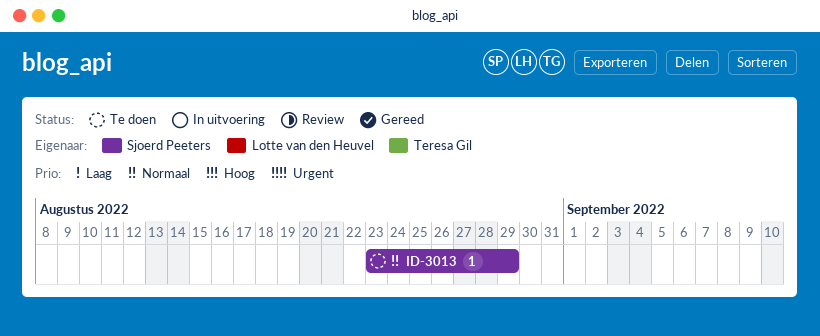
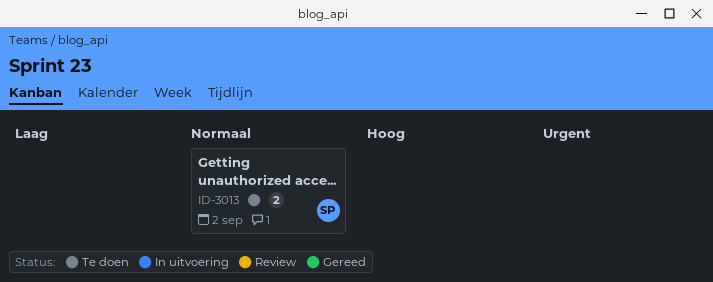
ID-3013, estimate: 1 -> 2
ID-3013, due: Aug 29 -> Sep 2

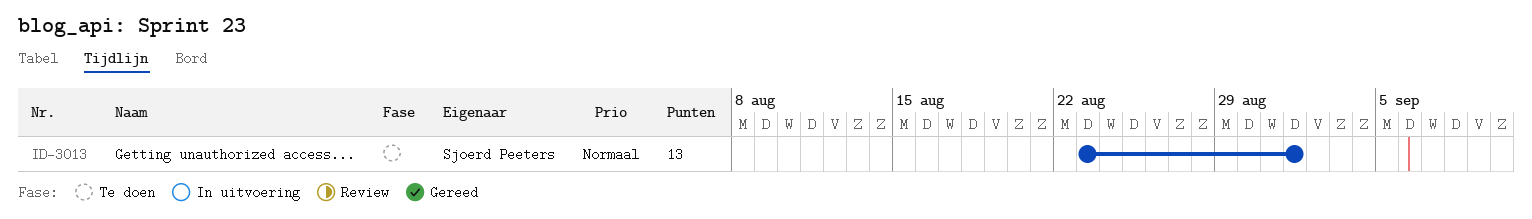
ID-3013, estimate: 2 -> 13
ID-3013, due: Sep 2 -> Sep 1

